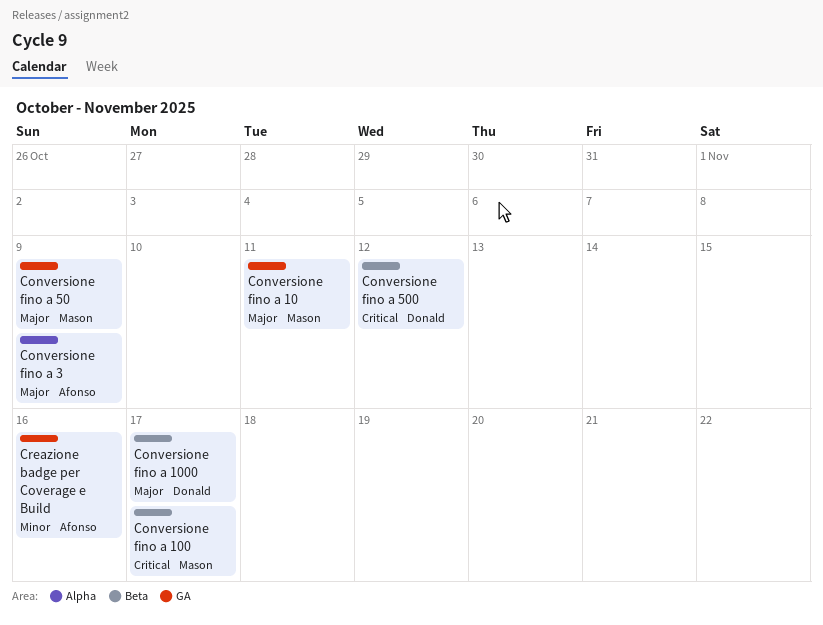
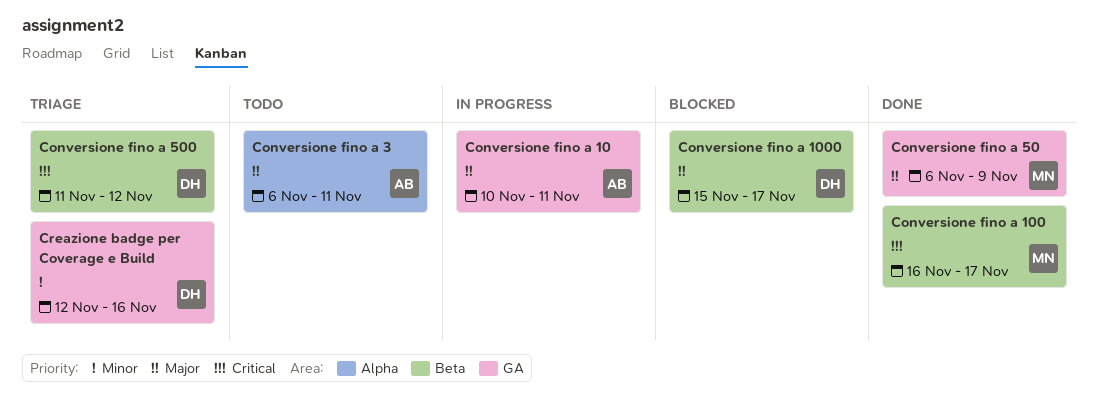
Conversione fino a 10, owner: Mason -> Afonso
Conversione fino a 3, due: Nov 9 -> Nov 11
Creazione badge per Coverage e Build, owner: Afonso -> Donald

